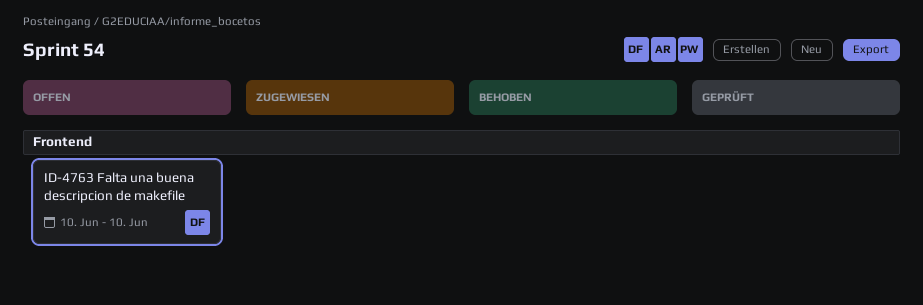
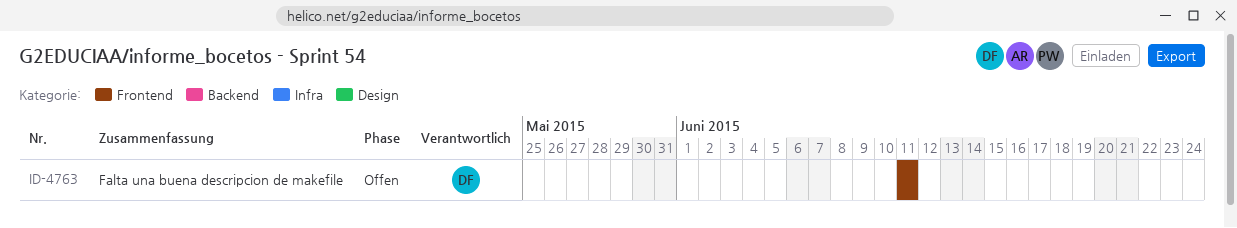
ID-4763, start: Jun 10 -> Jun 11
ID-4763, due: Jun 10 -> Jun 11

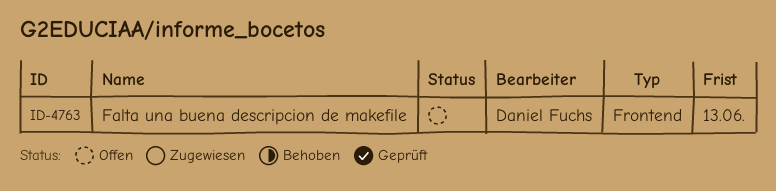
ID-4763, due: Jun 11 -> Jun 13

